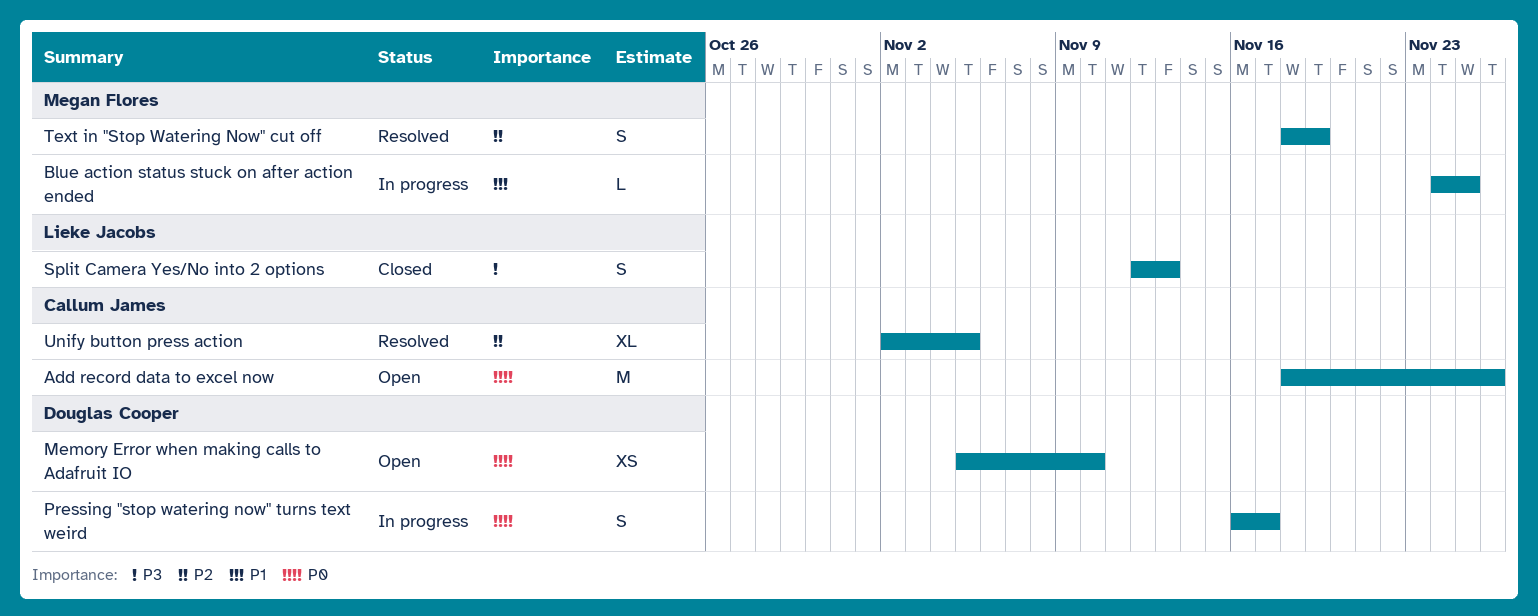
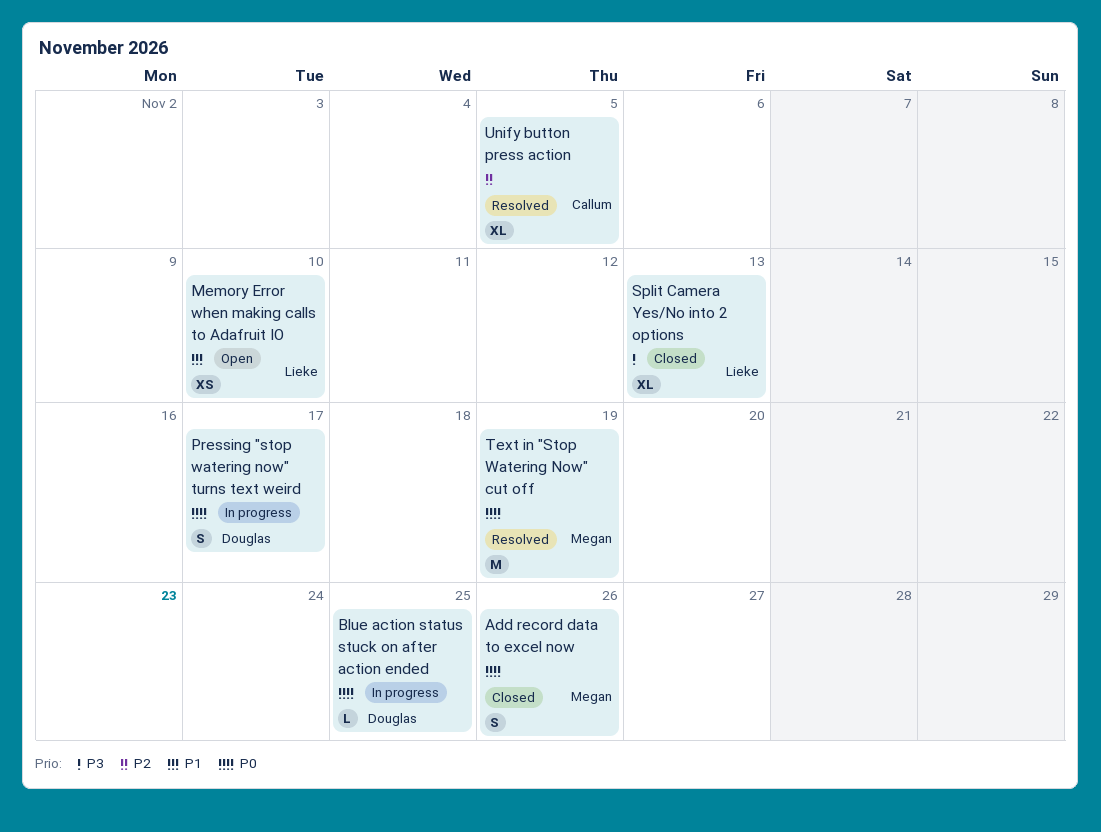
Add record data to excel now, status: Open -> Closed
Add record data to excel now, owner: Callum James -> Megan Flores
Add record data to excel now, estimate: M -> S
Blue action status stuck on after action ended, owner: Megan Flores -> Douglas Cooper
Blue action status stuck on after action ended, priority: P1 -> P0
Memory Error when making calls to Adafruit IO, owner: Douglas Cooper -> Lieke Jacobs
Memory Error when making calls to Adafruit IO, priority: P0 -> P1
Split Camera Yes/No into 2 options, estimate: S -> XL
Text in "Stop Watering Now" cut off, priority: P2 -> P0
Text in "Stop Watering Now" cut off, estimate: S -> M

